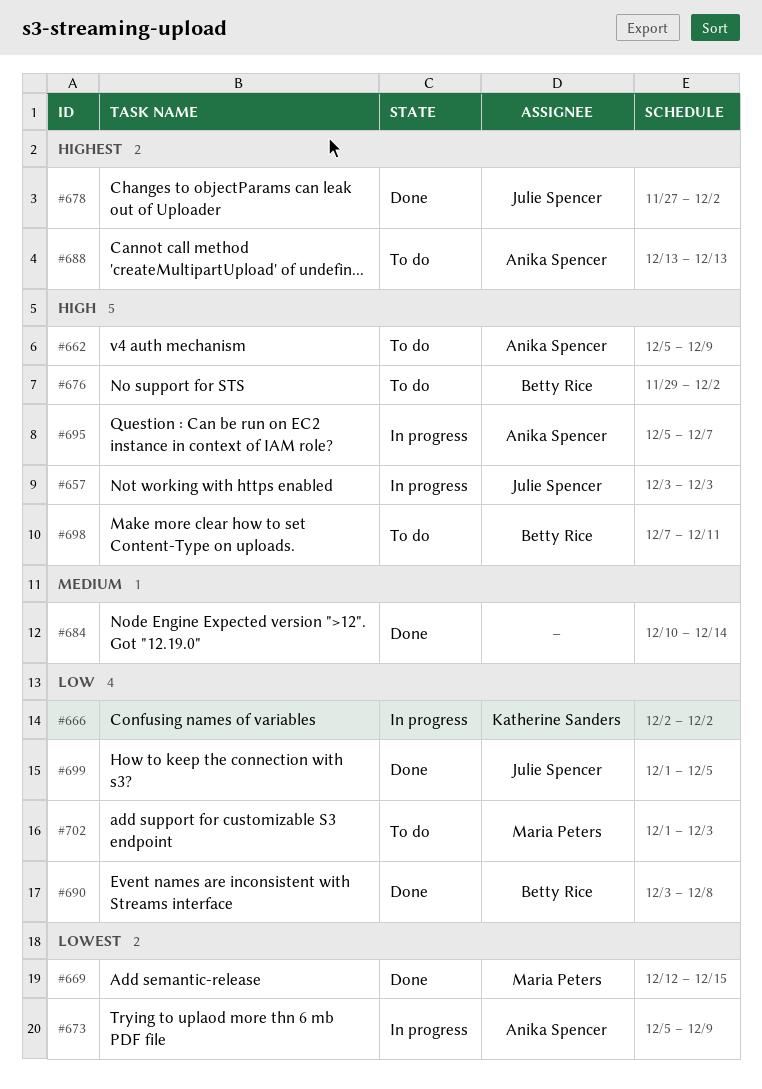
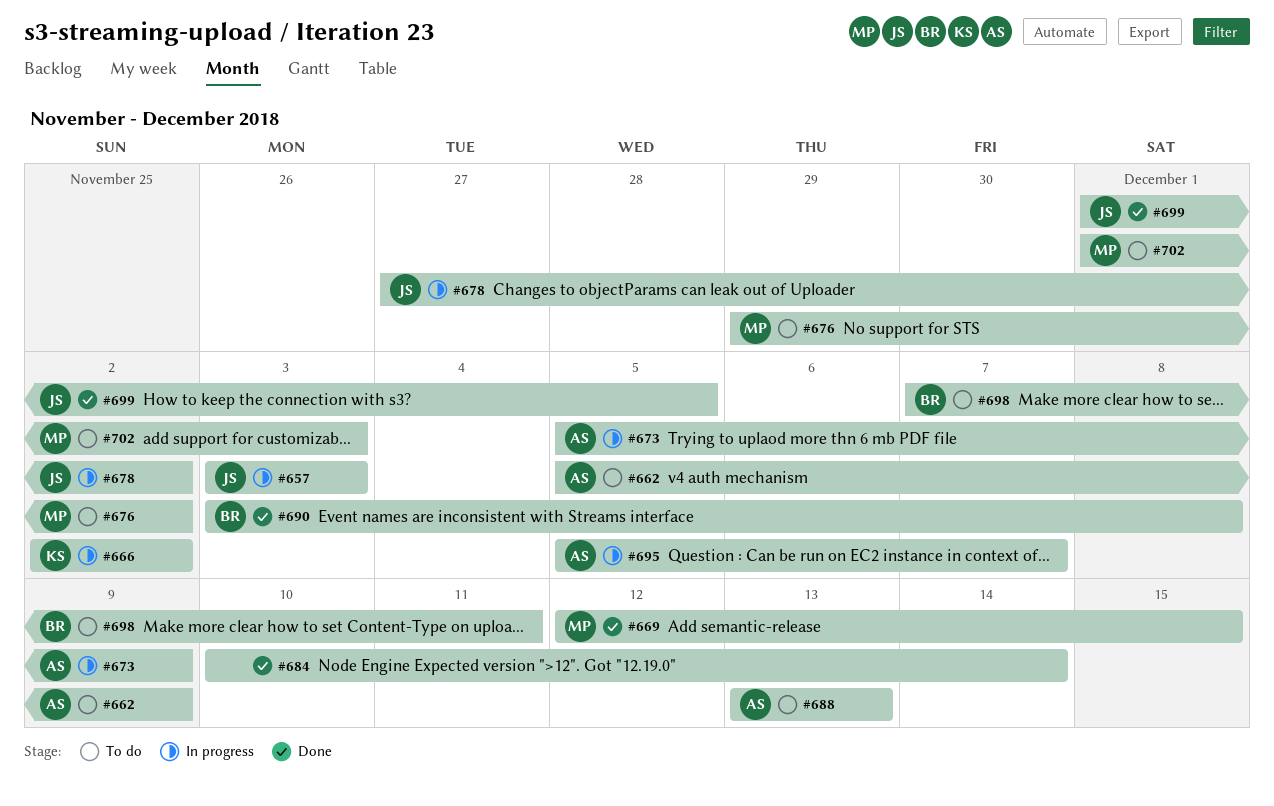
#676, owner: Betty Rice -> Maria Peters
#678, status: Done -> In progress

